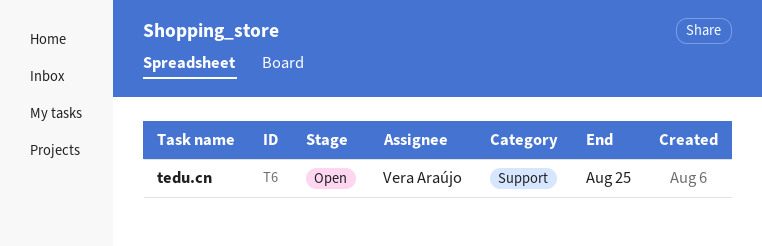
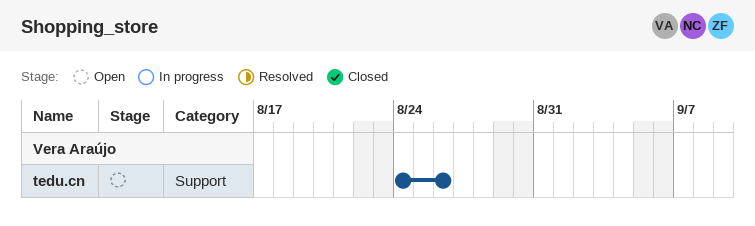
tedu.cn, due: Aug 25 -> Aug 26

